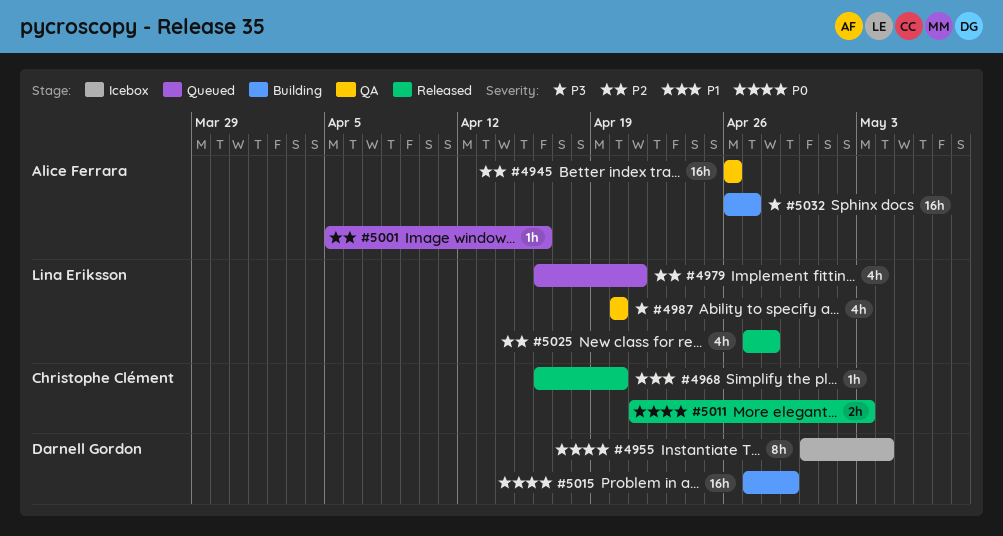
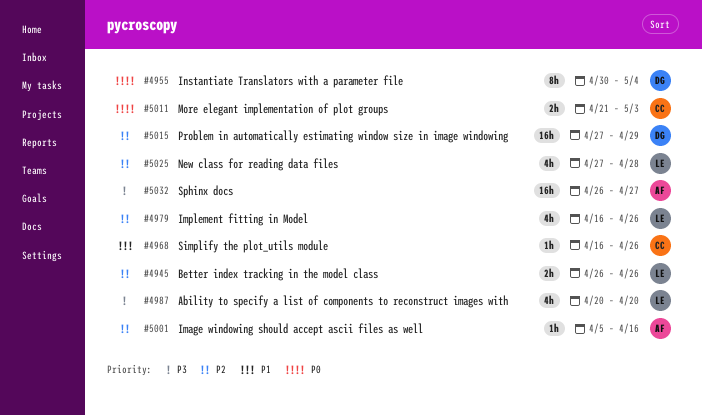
#4945, owner: Alice Ferrara -> Lina Eriksson
#4945, estimate: 16h -> 2h
#4968, due: Apr 20 -> Apr 26
#4979, due: Apr 21 -> Apr 26
#5015, priority: P0 -> P2

